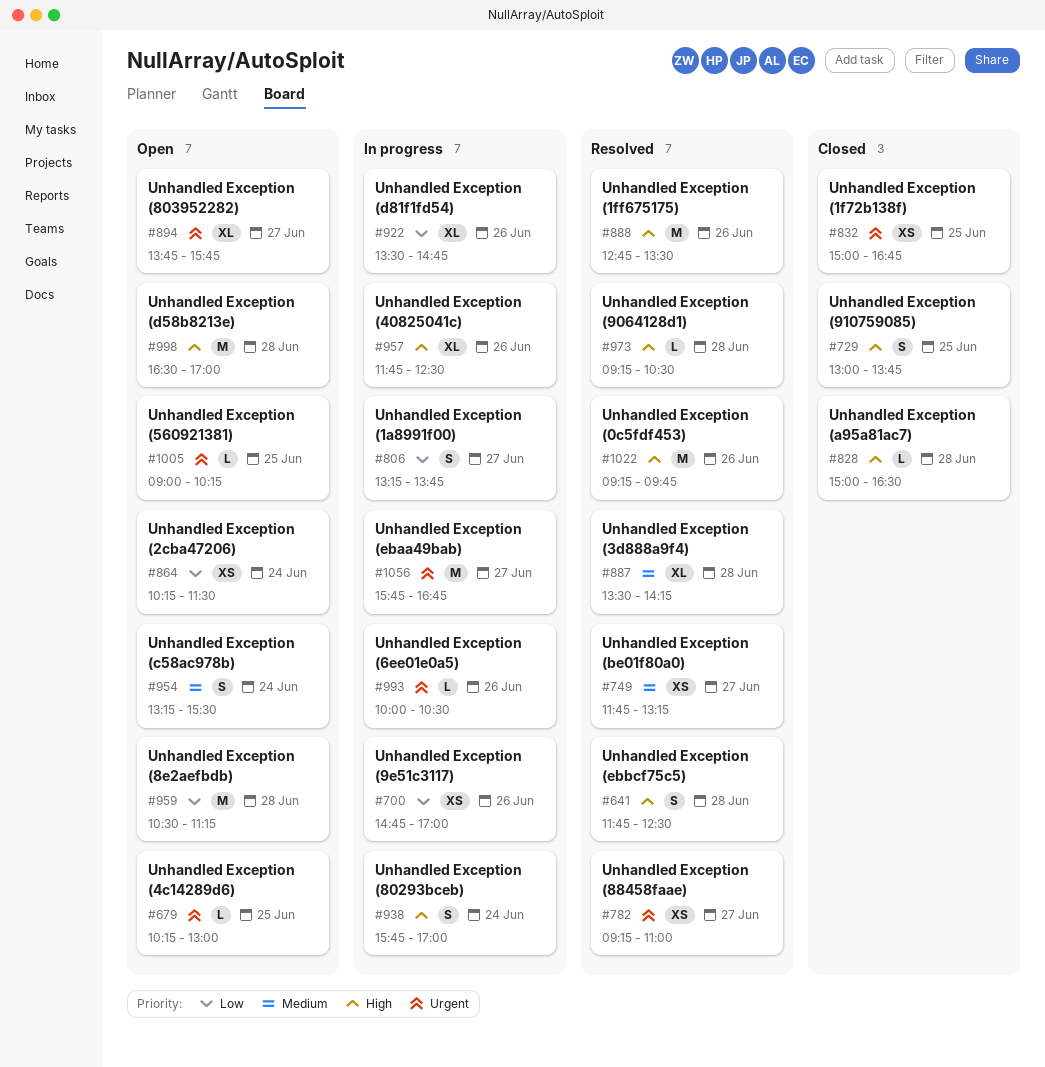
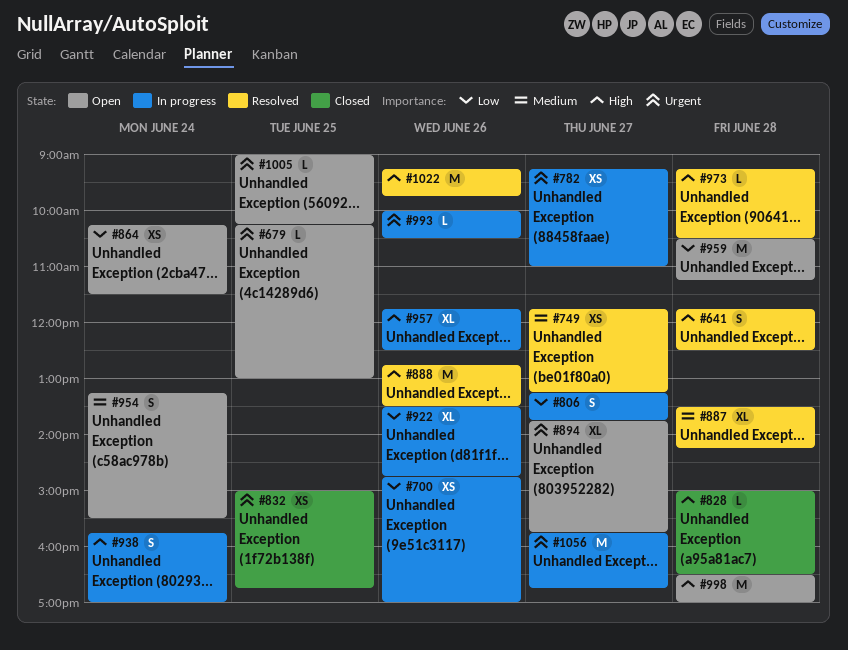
#729: present -> none
#782, status: Resolved -> In progress

